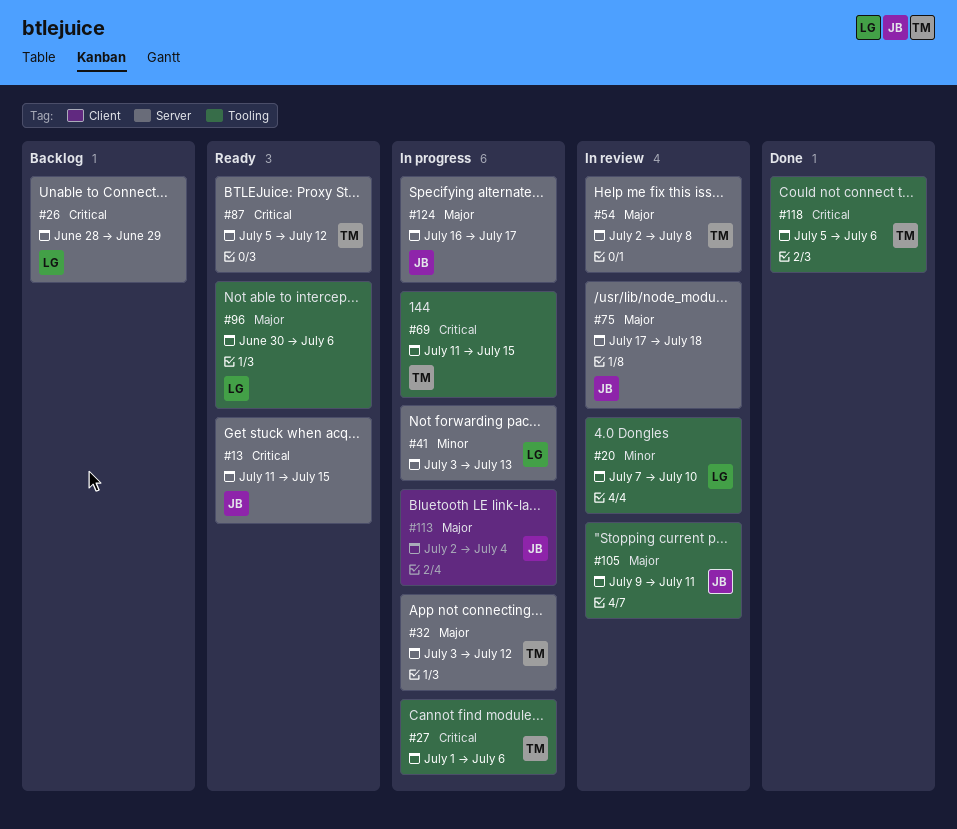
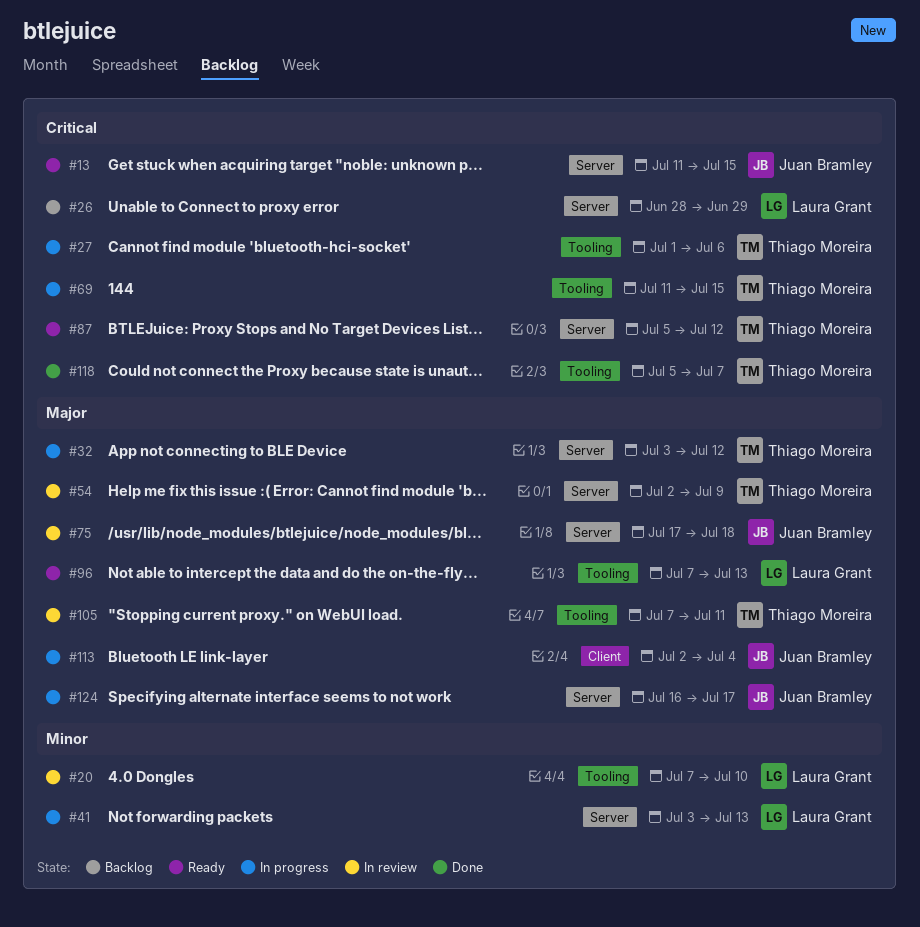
#54, due: Jul 8 -> Jul 9
#96, start: Jun 30 -> Jul 7
#96, due: Jul 6 -> Jul 13
#105, owner: Juan Bramley -> Thiago Moreira
#105, start: Jul 9 -> Jul 7
#118, due: Jul 6 -> Jul 7

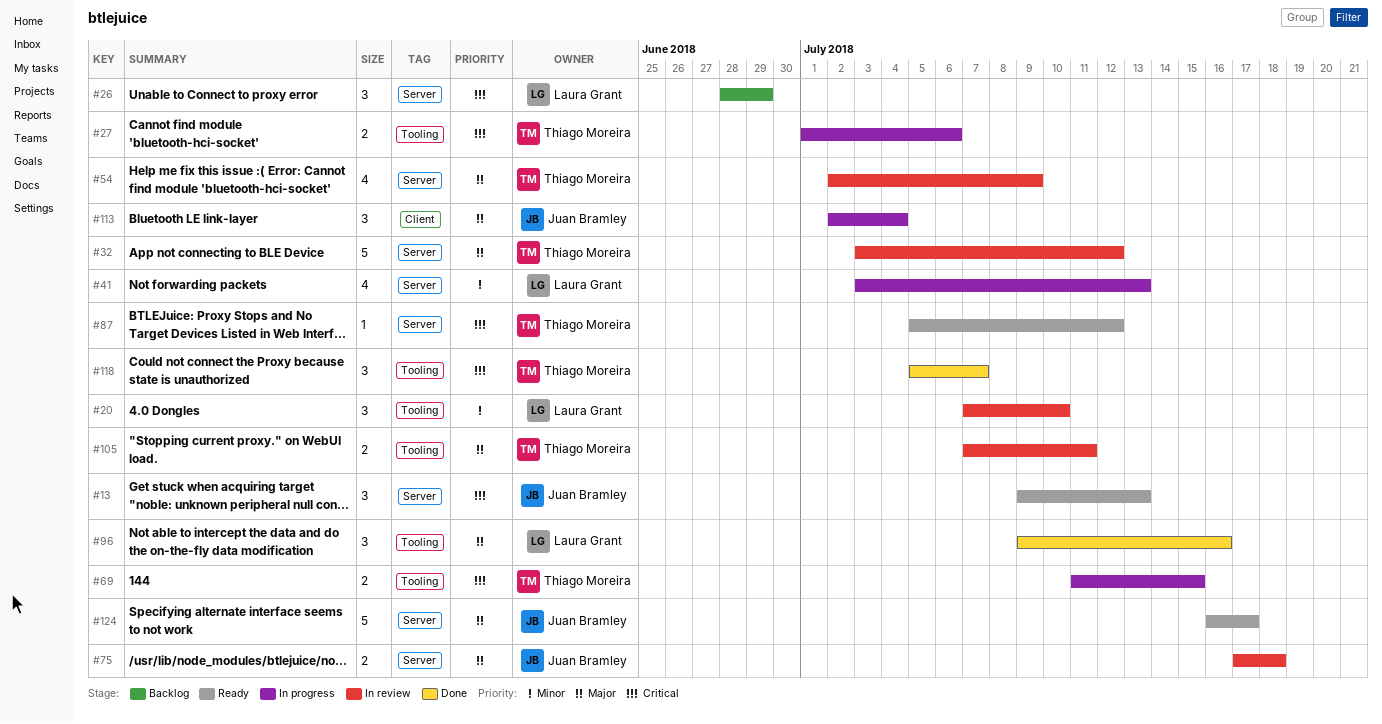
#13, start: Jul 11 -> Jul 9
#13, due: Jul 15 -> Jul 13
#32, status: In progress -> In review
#96, status: Ready -> Done
#96, start: Jul 7 -> Jul 9
#96, due: Jul 13 -> Jul 16
#124, status: In progress -> Ready

